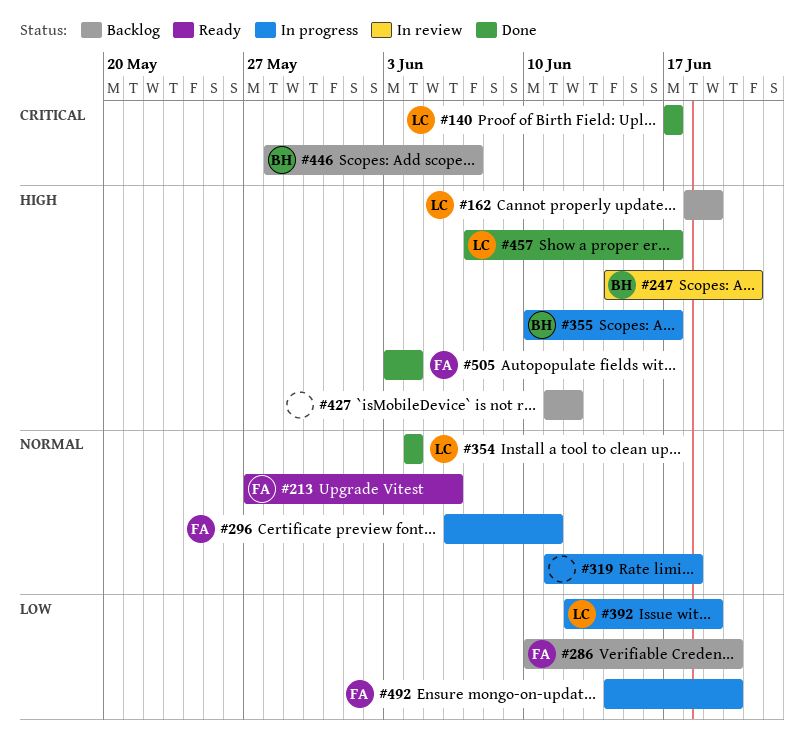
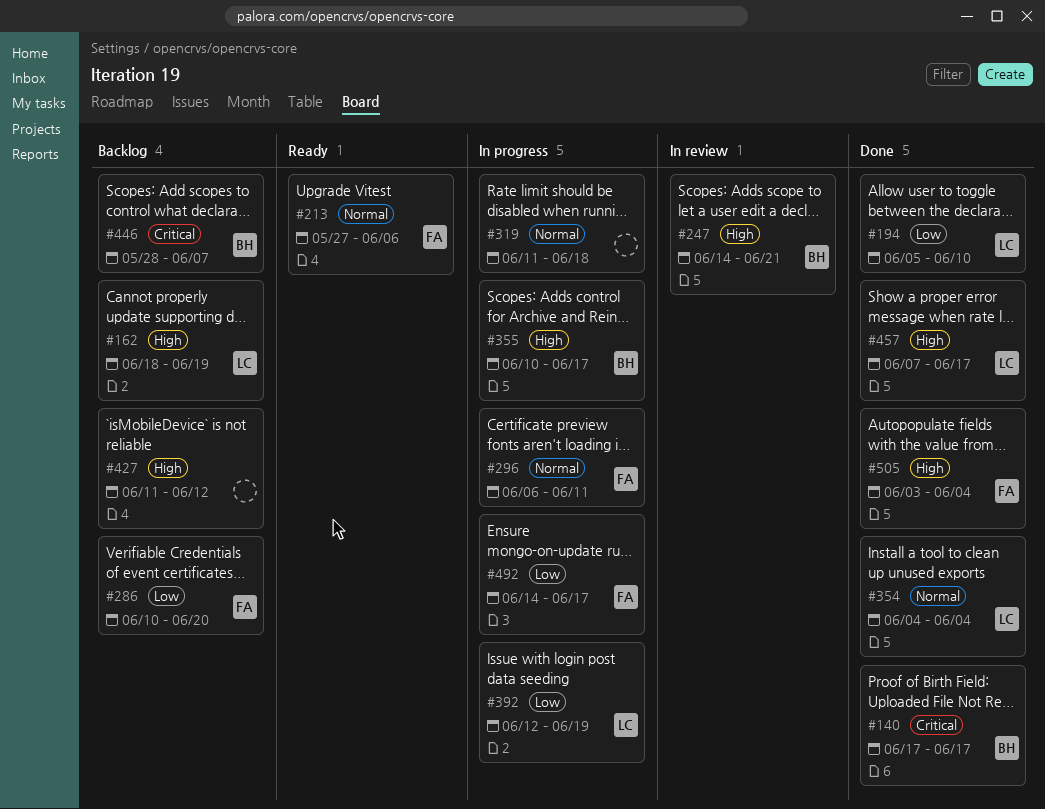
#140, owner: LC -> BH
#194: none -> present
#492, due: Jun 20 -> Jun 17

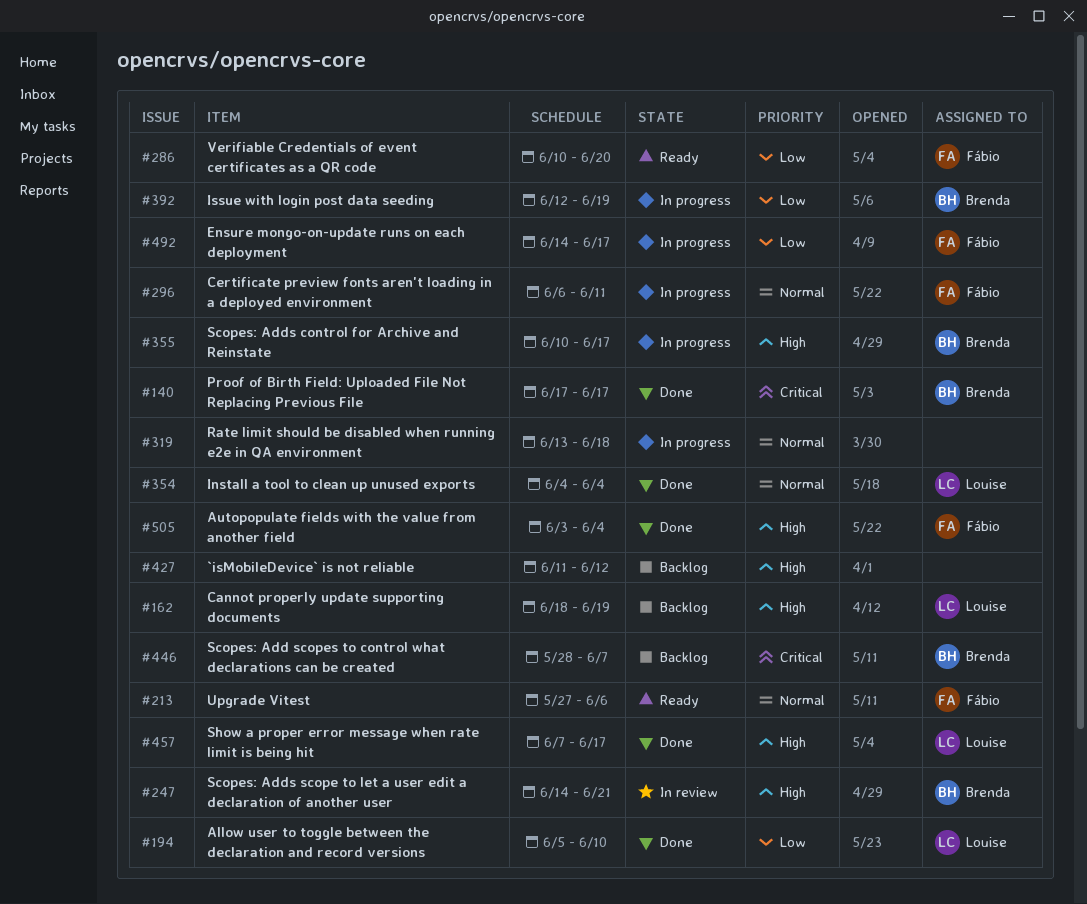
#286, status: Backlog -> Ready
#319, start: Jun 11 -> Jun 13
#392, owner: Louise -> Brenda

